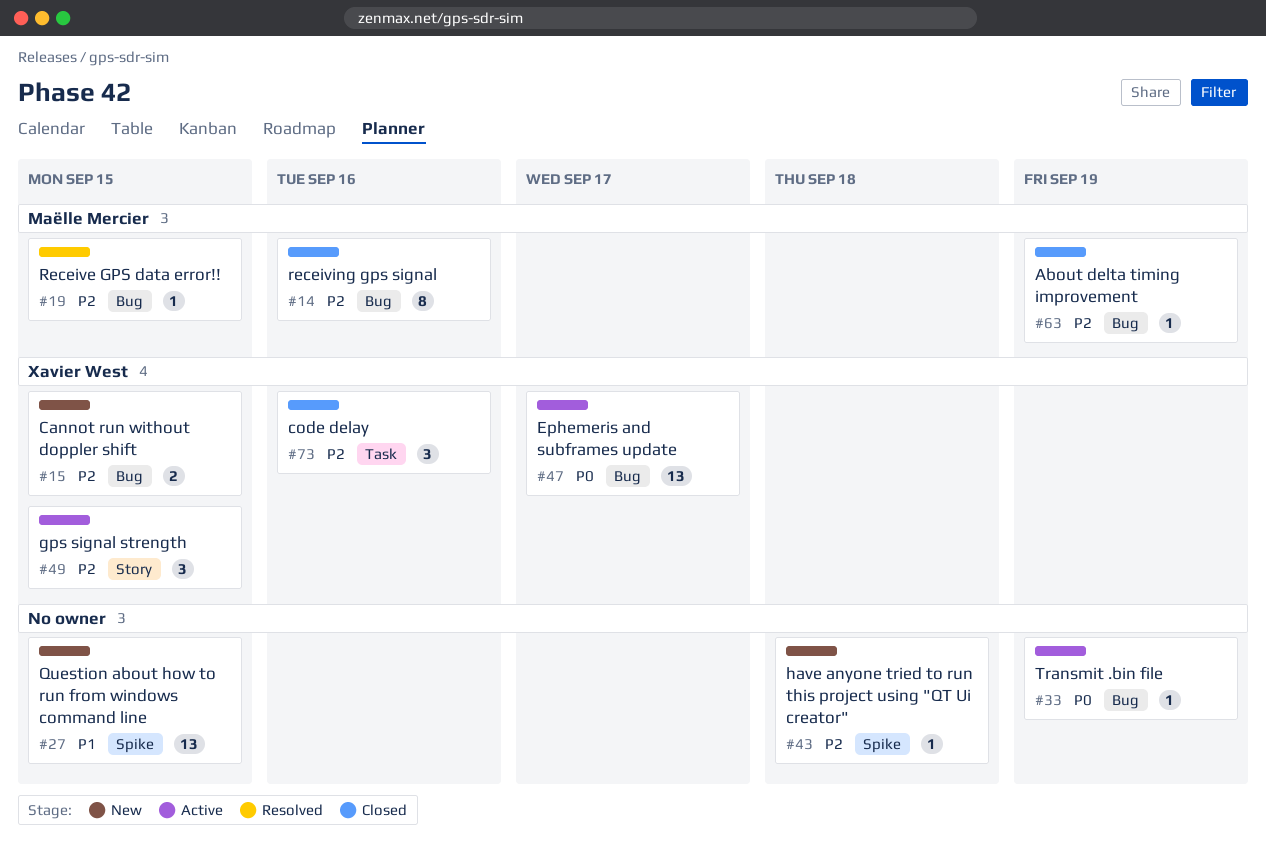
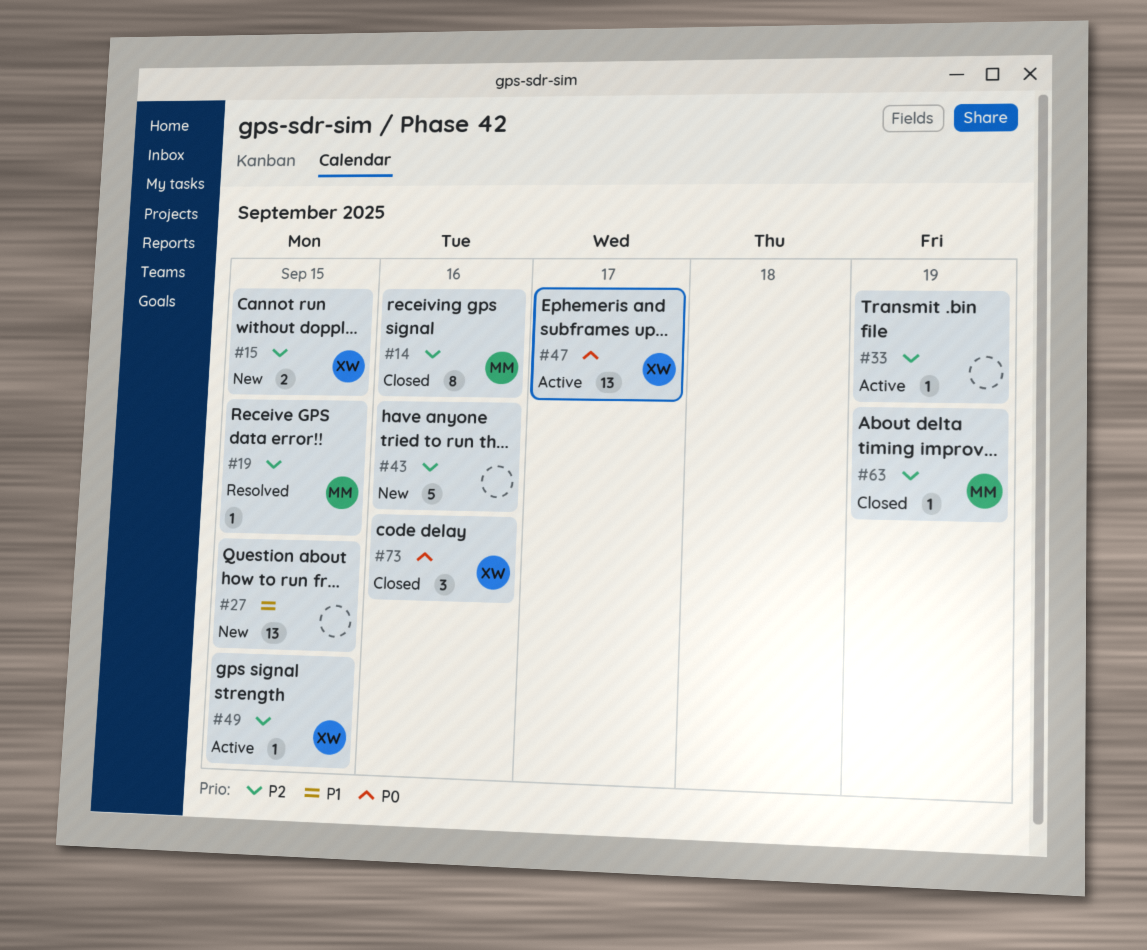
#33, priority: P0 -> P2
#43, estimate: 1 -> 5
#43, due: Sep 18 -> Sep 16
#49, estimate: 3 -> 1
#73, priority: P2 -> P0

